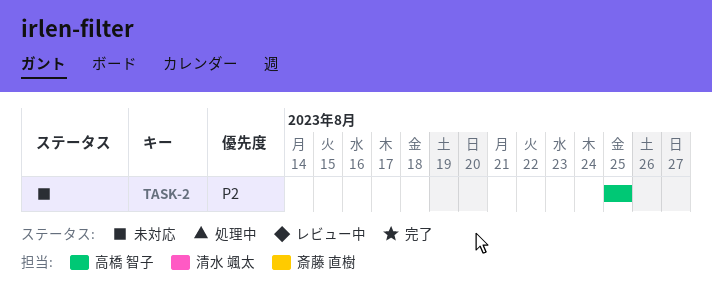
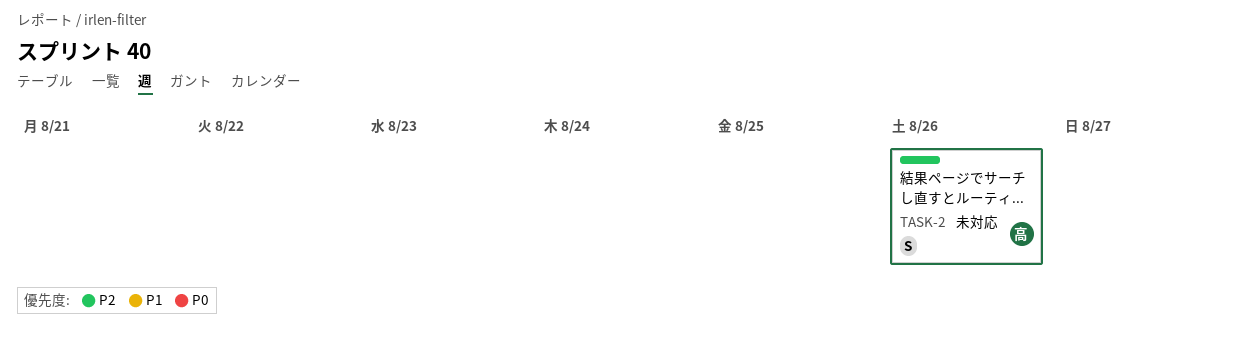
TASK-2, due: Aug 25 -> Aug 26

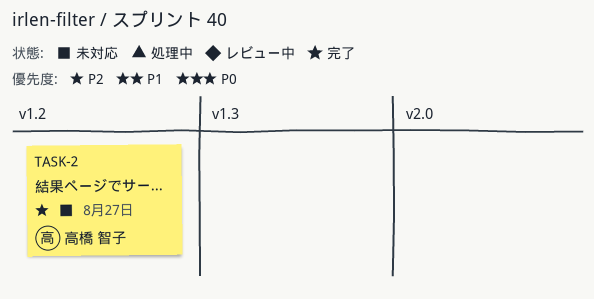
TASK-2, due: Aug 26 -> Aug 27

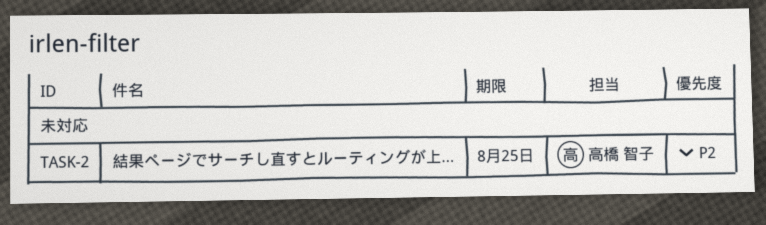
TASK-2, due: Aug 27 -> Aug 25

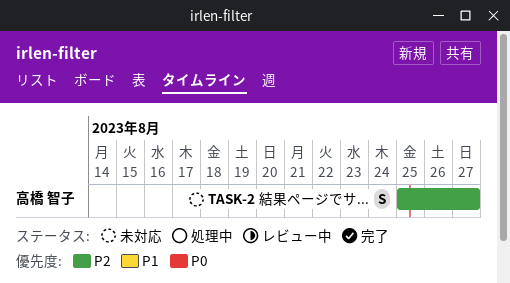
TASK-2, due: Aug 25 -> Aug 27

